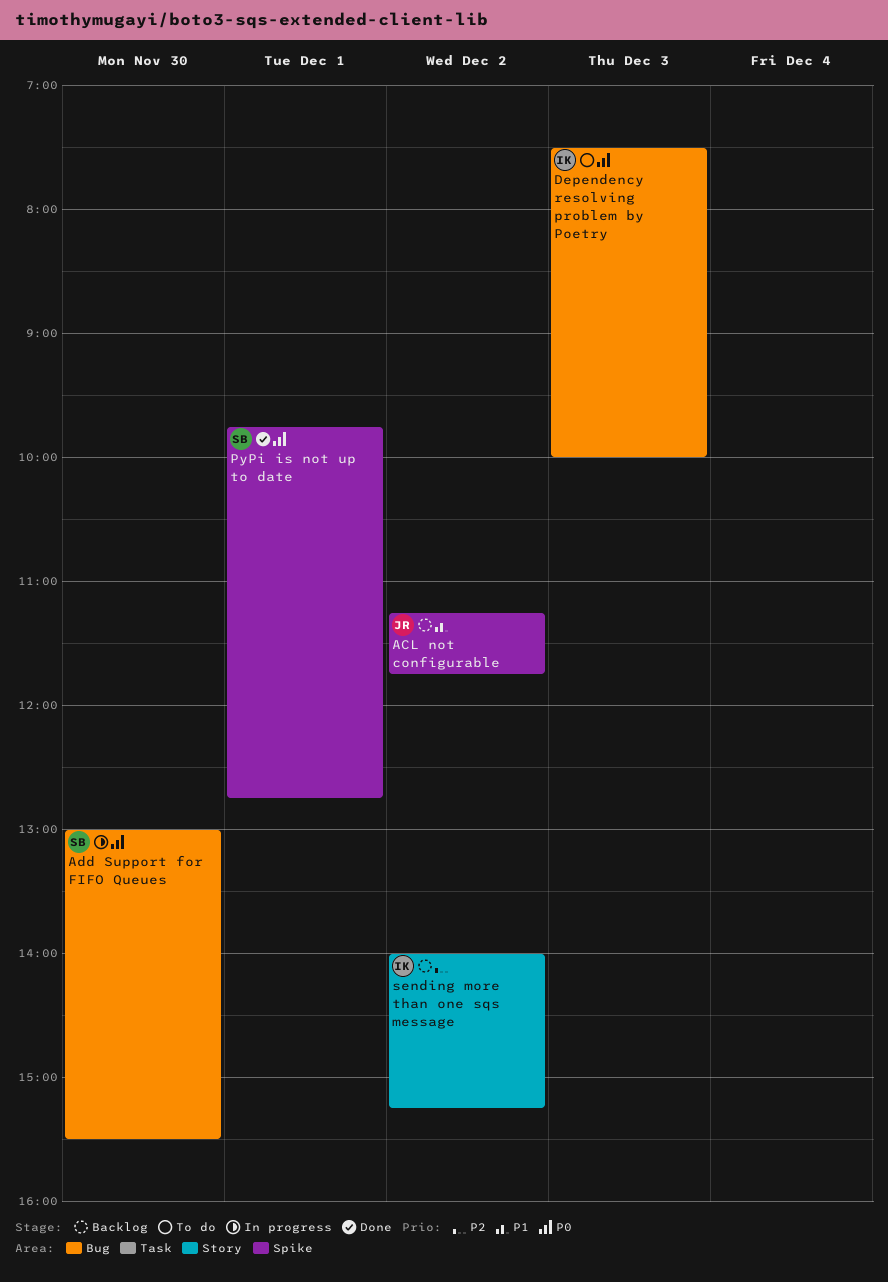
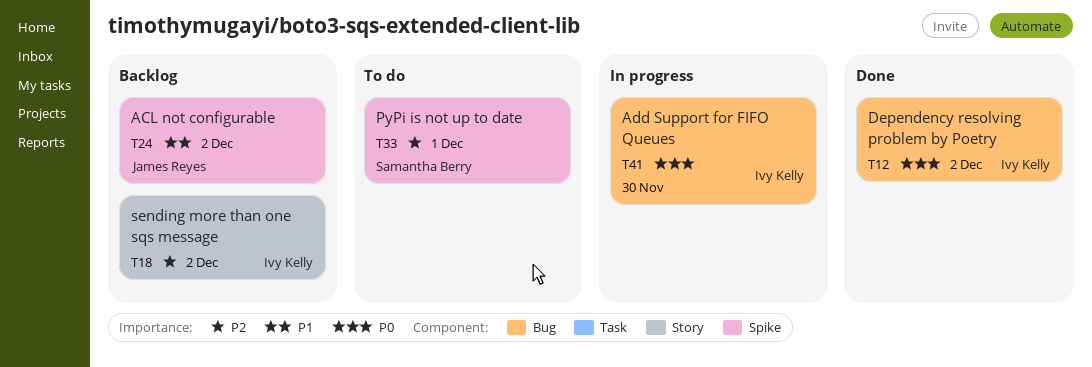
Add Support for FIFO Queues, owner: Samantha Berry -> Ivy Kelly
Dependency resolving problem by Poetry, status: To do -> Done
Dependency resolving problem by Poetry, day: Dec 3 -> Dec 2
PyPi is not up to date, status: Done -> To do
PyPi is not up to date, priority: P0 -> P2

